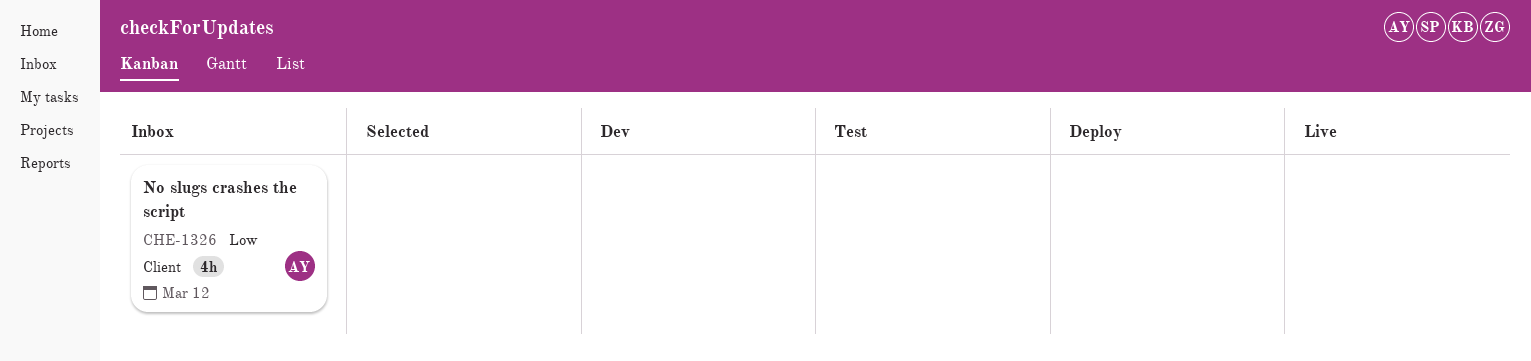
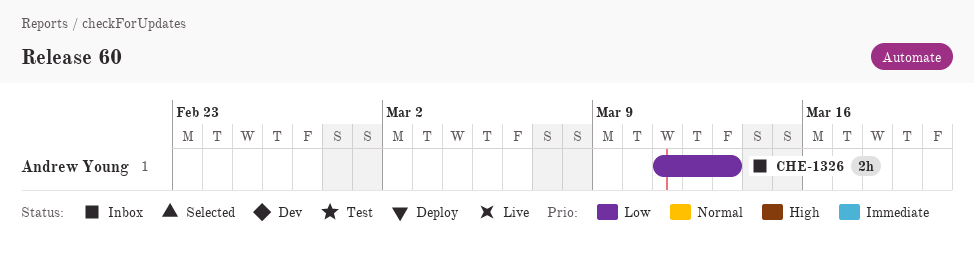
CHE-1326, estimate: 4h -> 2h
CHE-1326, due: Mar 12 -> Mar 13

